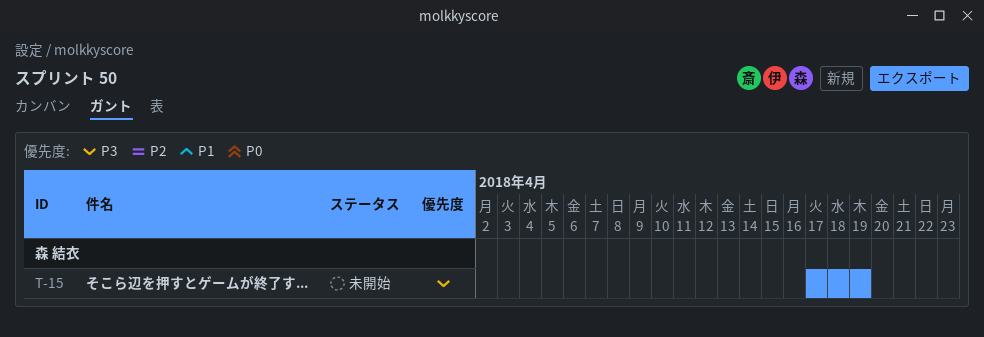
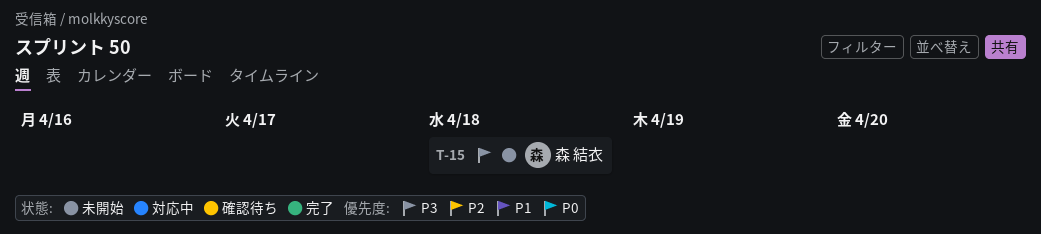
T-15, due: Apr 19 -> Apr 18

